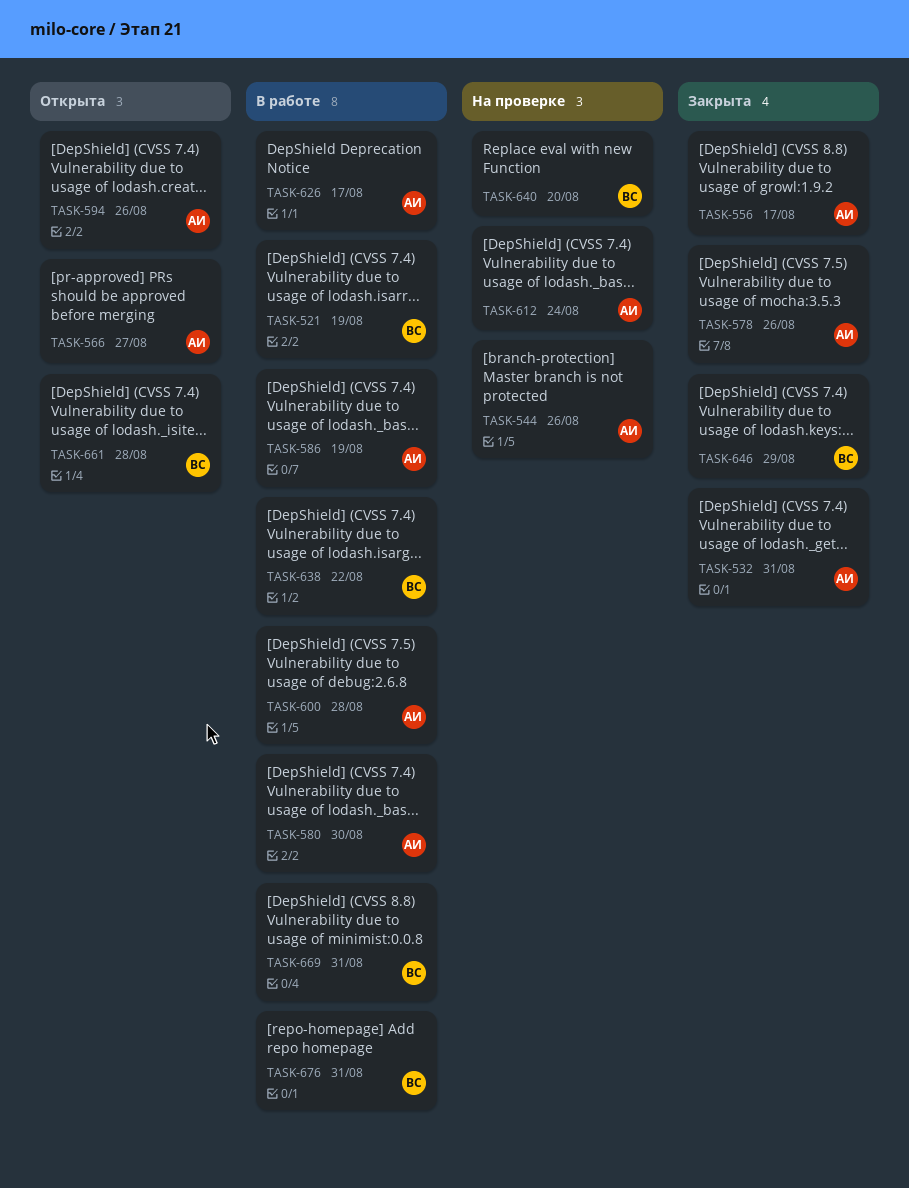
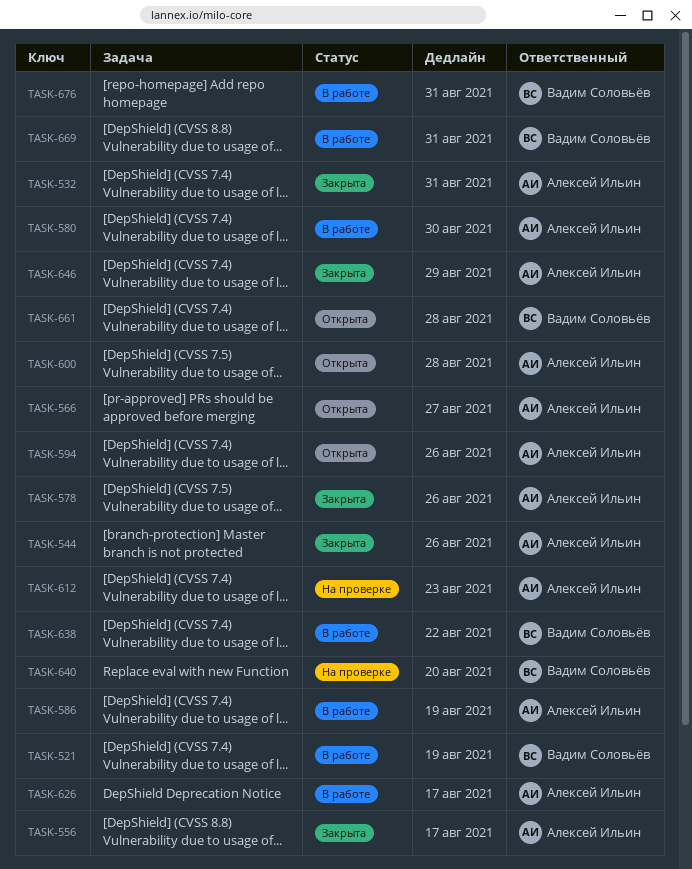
TASK-544, status: На проверке -> Закрыта
TASK-600, status: В работе -> Открыта
TASK-612, due: Aug 24 -> Aug 23
TASK-646, owner: Вадим Соловьёв -> Алексей Ильин

